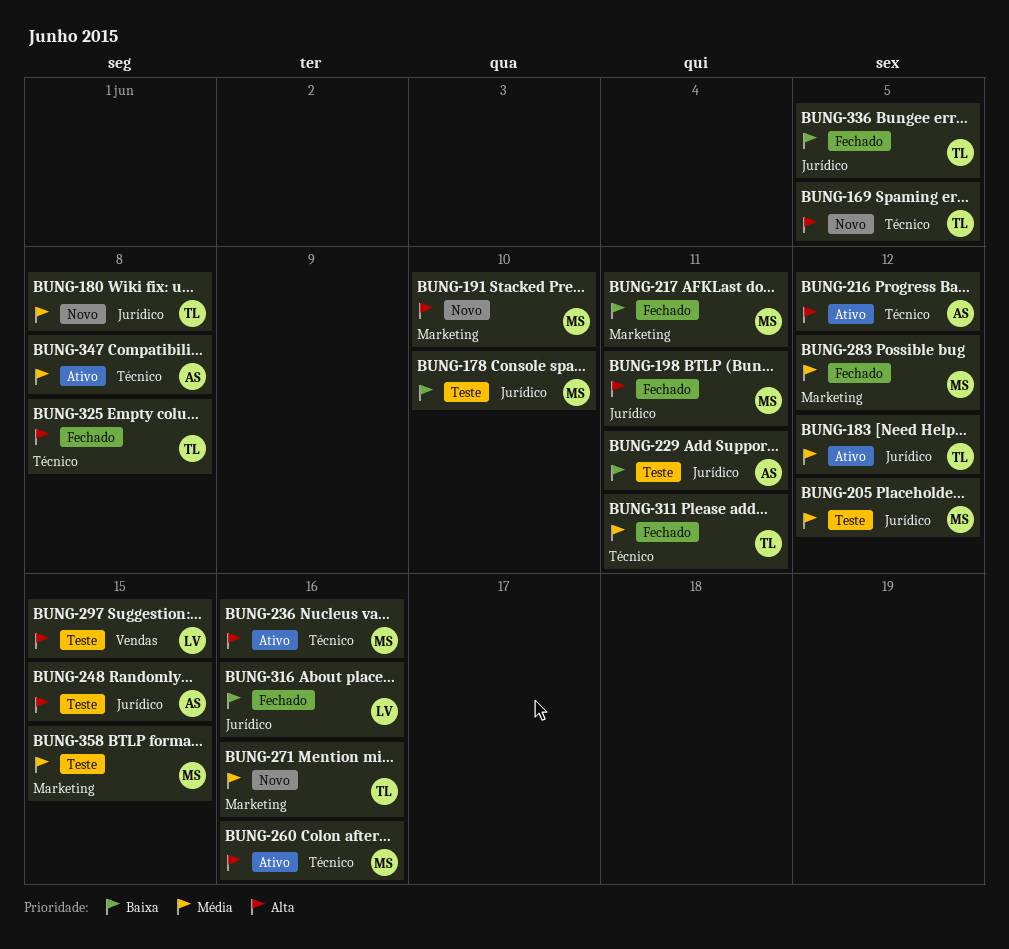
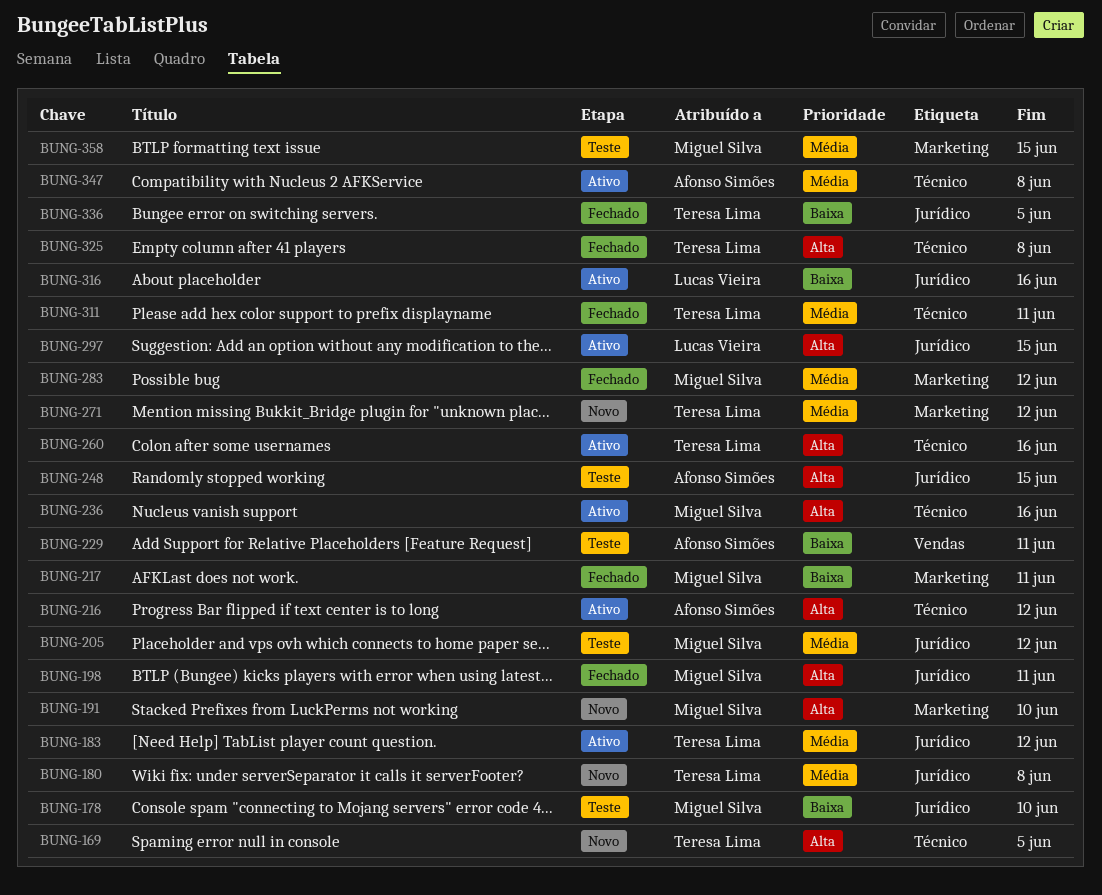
BUNG-229, label: Jurídico -> Vendas
BUNG-260, owner: Miguel Silva -> Teresa Lima
BUNG-271, due: Jun 16 -> Jun 12
BUNG-297, status: Teste -> Ativo
BUNG-297, label: Vendas -> Jurídico
BUNG-316, status: Fechado -> Ativo

